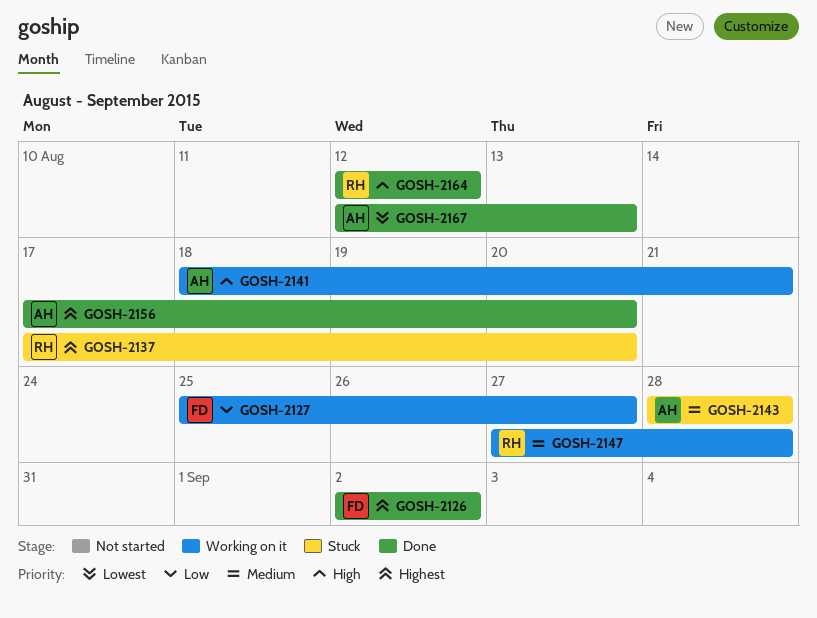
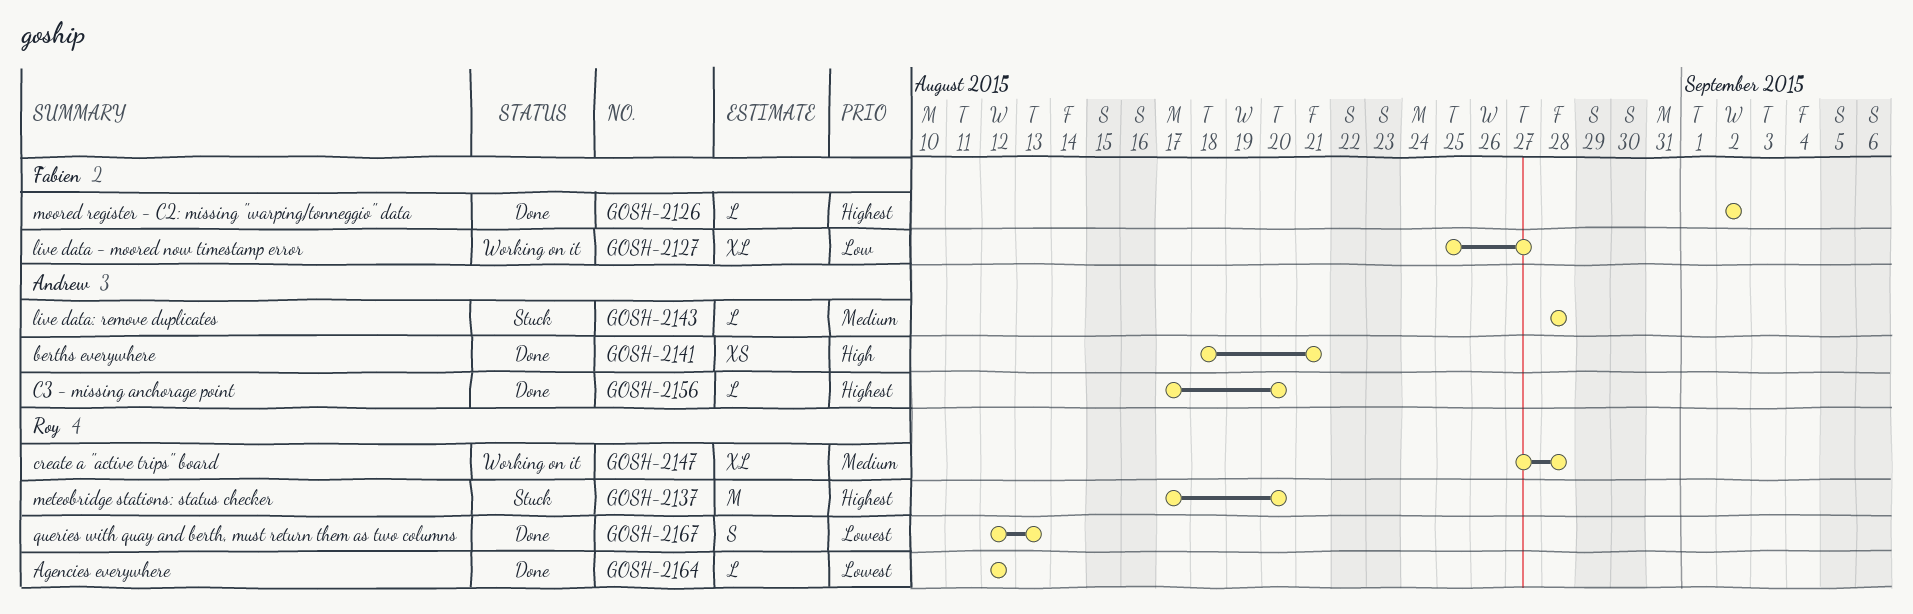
GOSH-2141, status: Working on it -> Done
GOSH-2164, priority: High -> Lowest
GOSH-2167, owner: Andrew -> Roy

